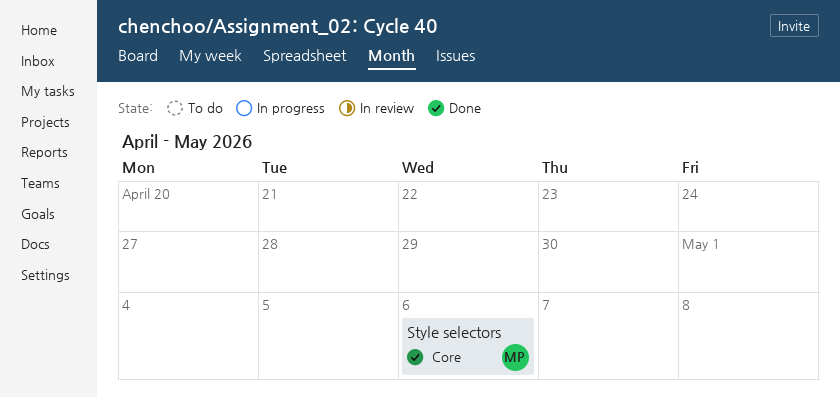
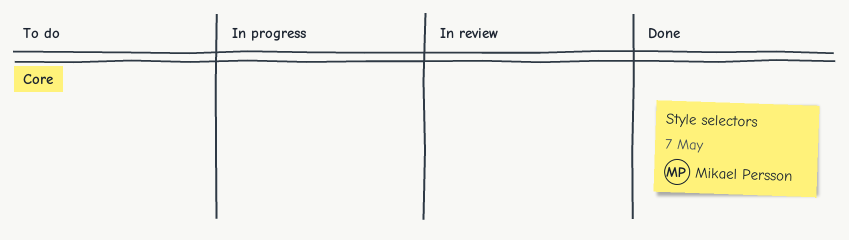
Style selectors, due: May 6 -> May 7

